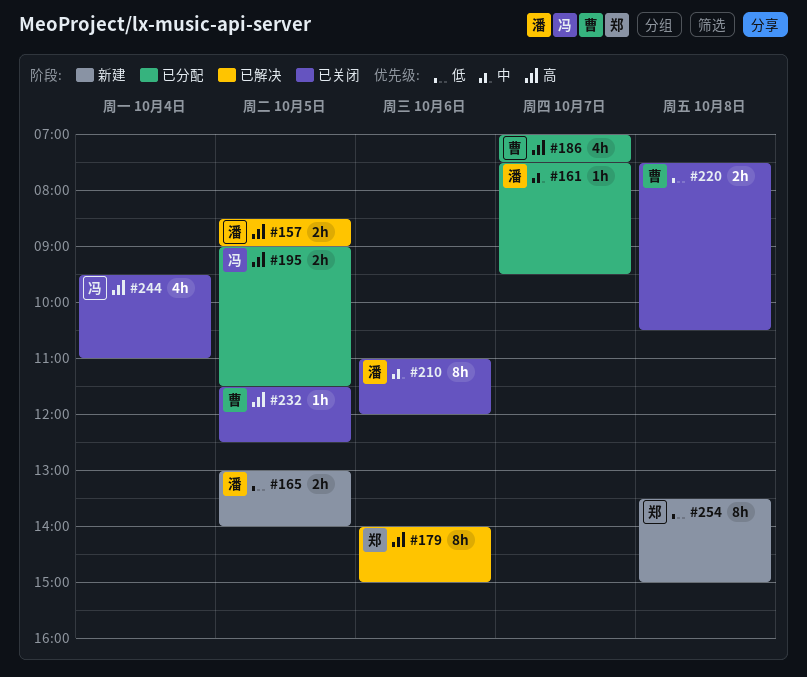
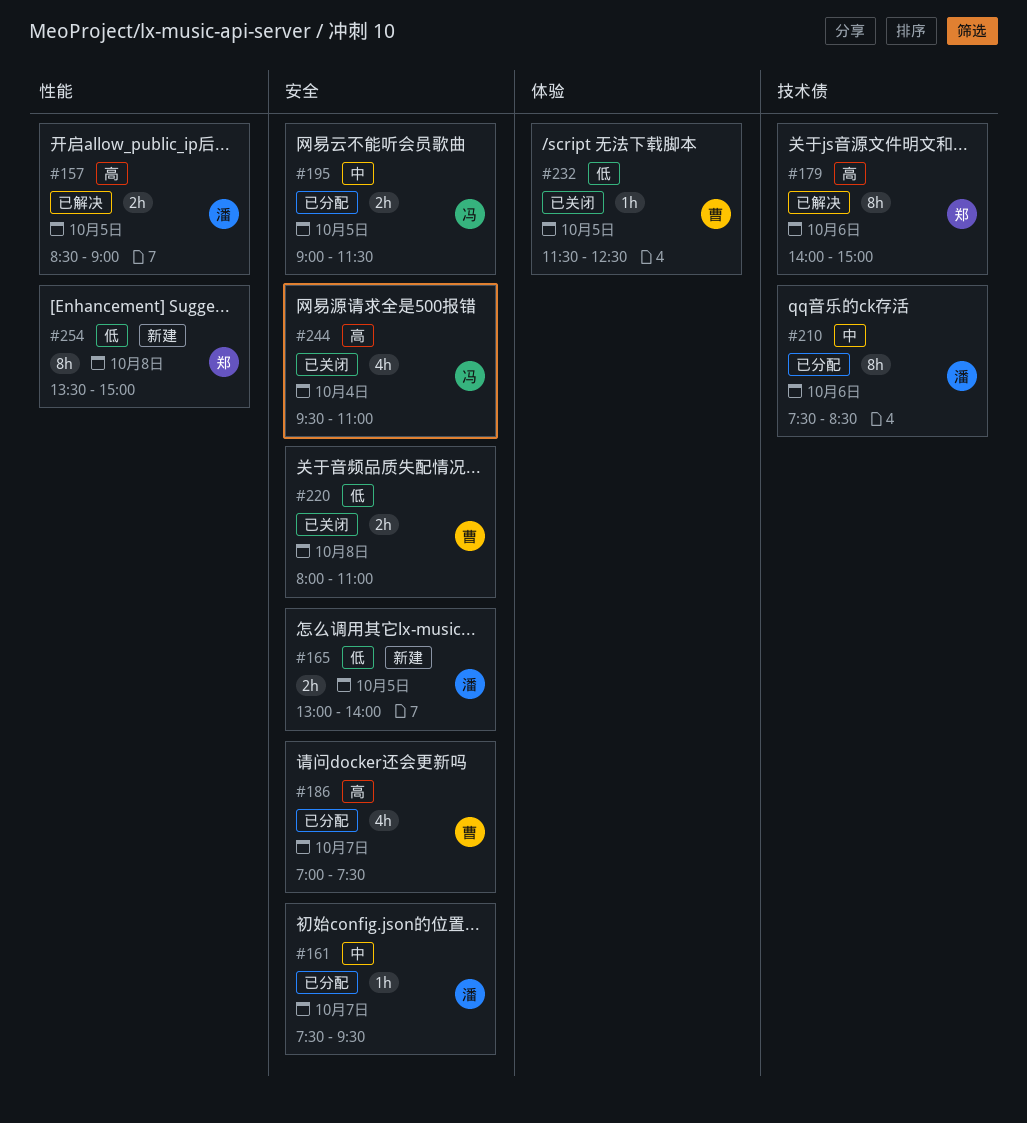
#195, priority: 高 -> 中
#210, status: 已关闭 -> 已分配
#210, begins: 11:00 -> 07:30
#210, ends: 12:00 -> 08:30
#220, begins: 07:30 -> 08:00
#220, ends: 10:30 -> 11:00
#232, priority: 高 -> 低

